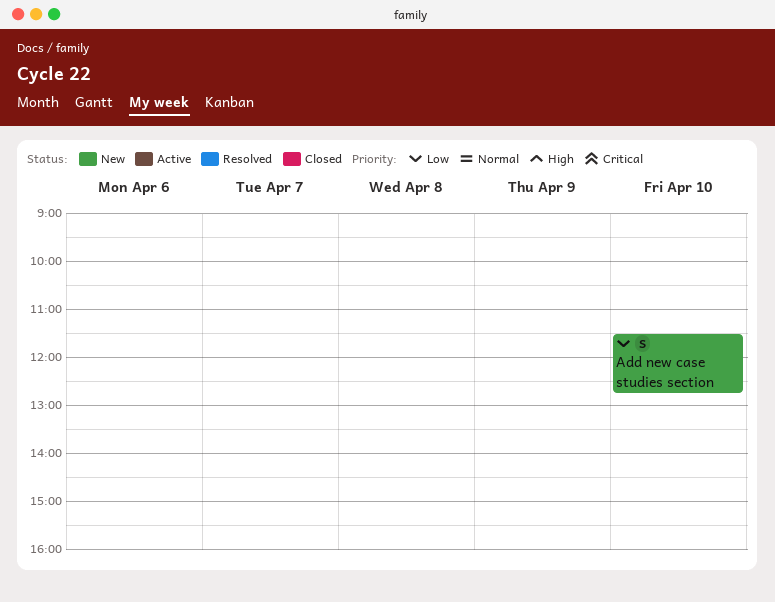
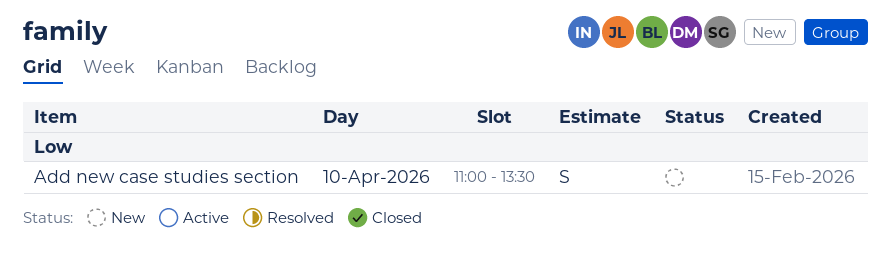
Add new case studies section, begins: 11:30 -> 11:00
Add new case studies section, ends: 12:45 -> 13:30

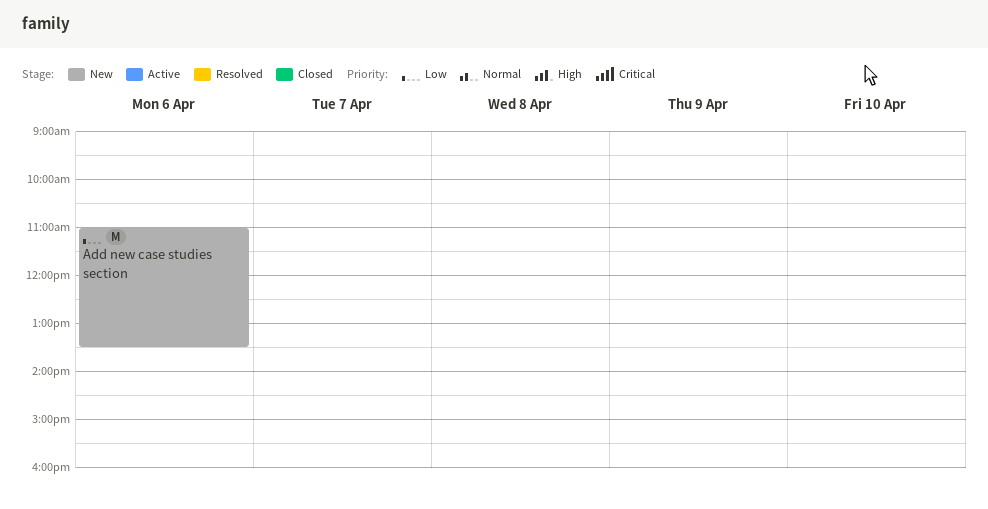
Add new case studies section, estimate: S -> M
Add new case studies section, day: Apr 10 -> Apr 6

